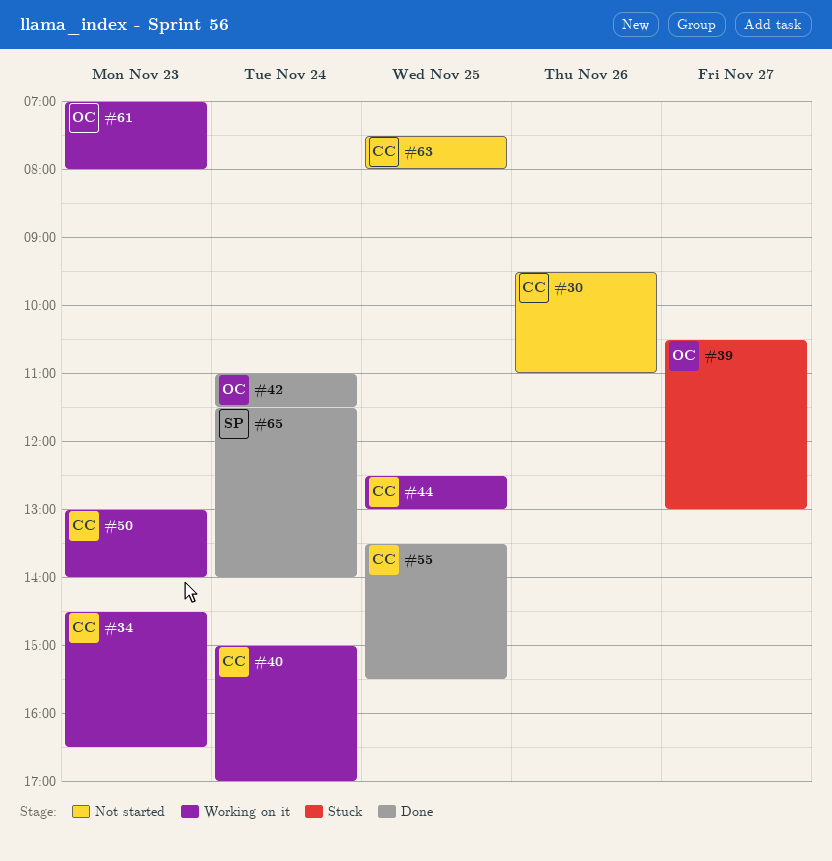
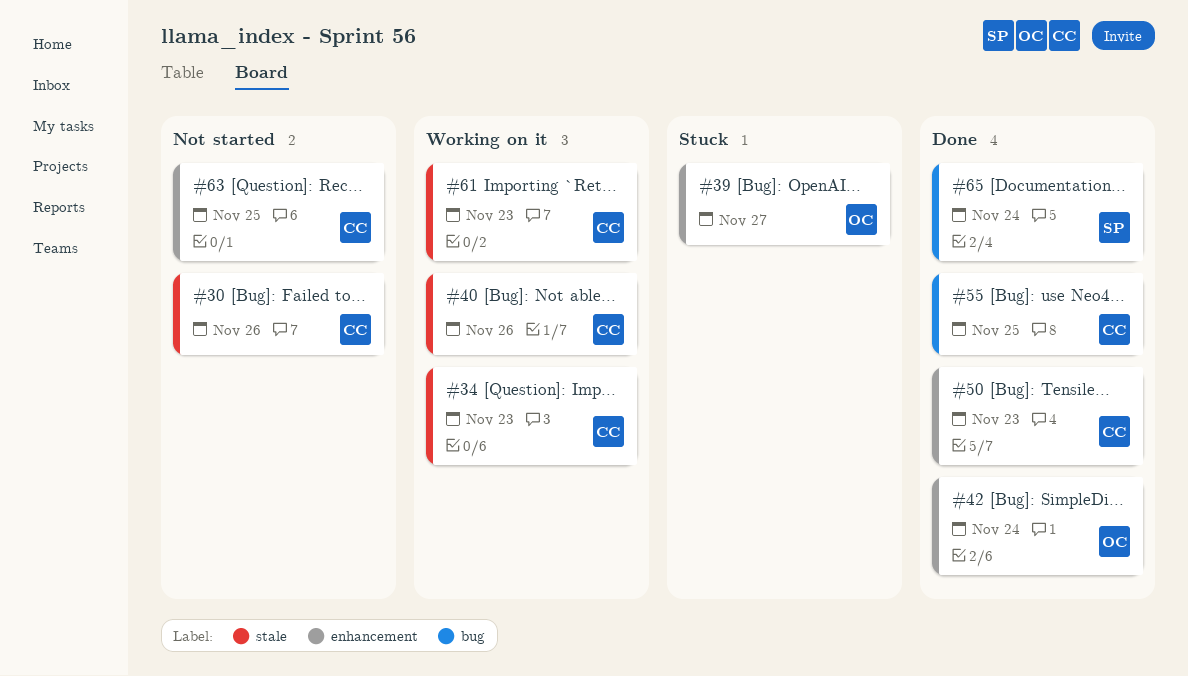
#40, day: Nov 24 -> Nov 26
#44: present -> none
#50, status: Working on it -> Done
#61, owner: OC -> CC

